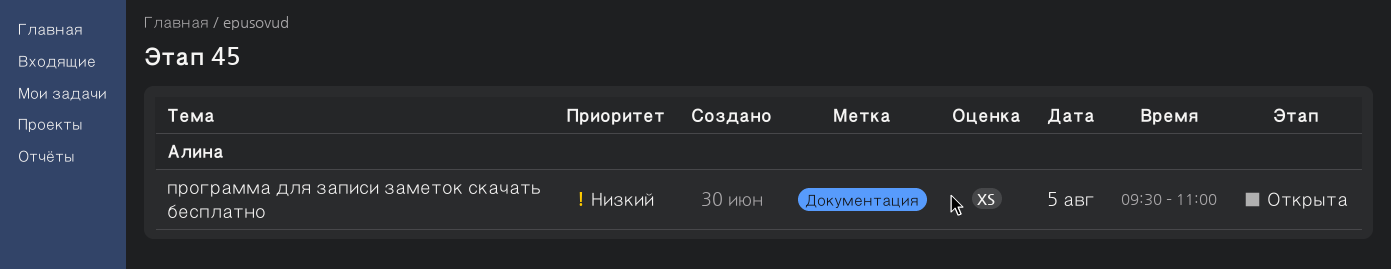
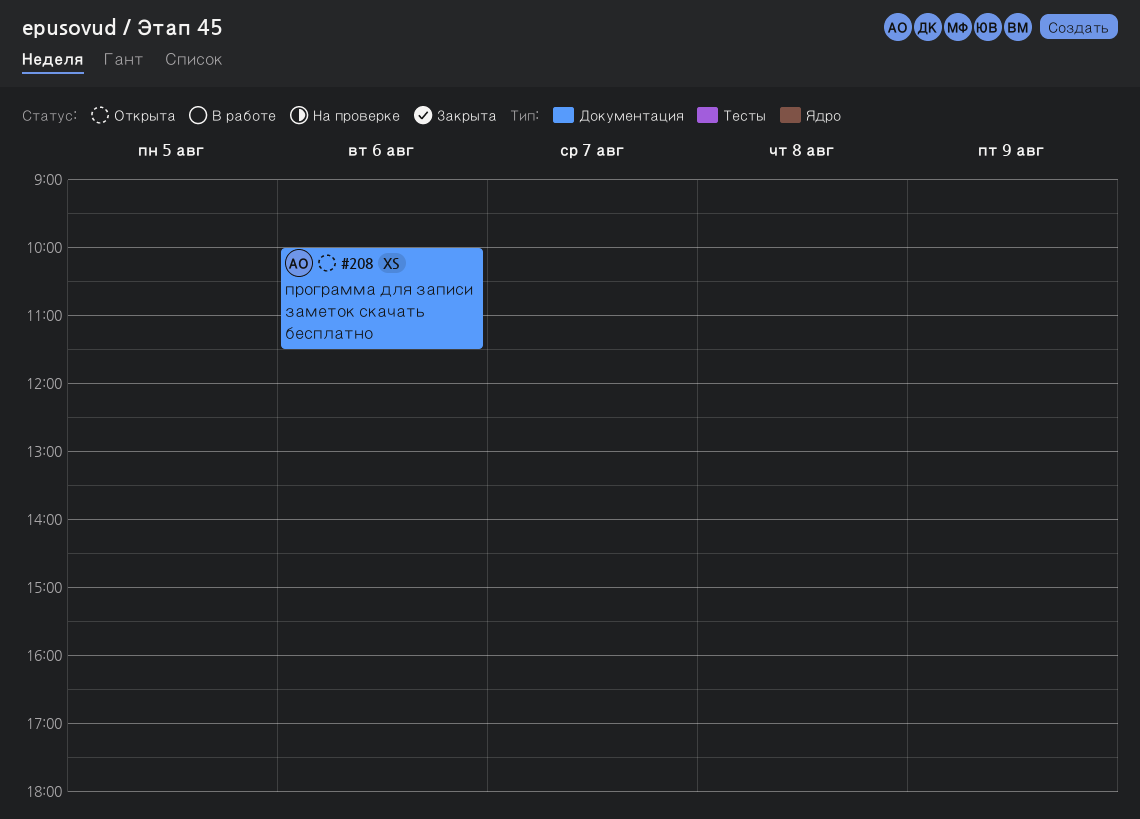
программа для записи заметок скачать бесплатно, day: Aug 5 -> Aug 6
программа для записи заметок скачать бесплатно, begins: 09:30 -> 10:00
программа для записи заметок скачать бесплатно, ends: 11:00 -> 11:30

